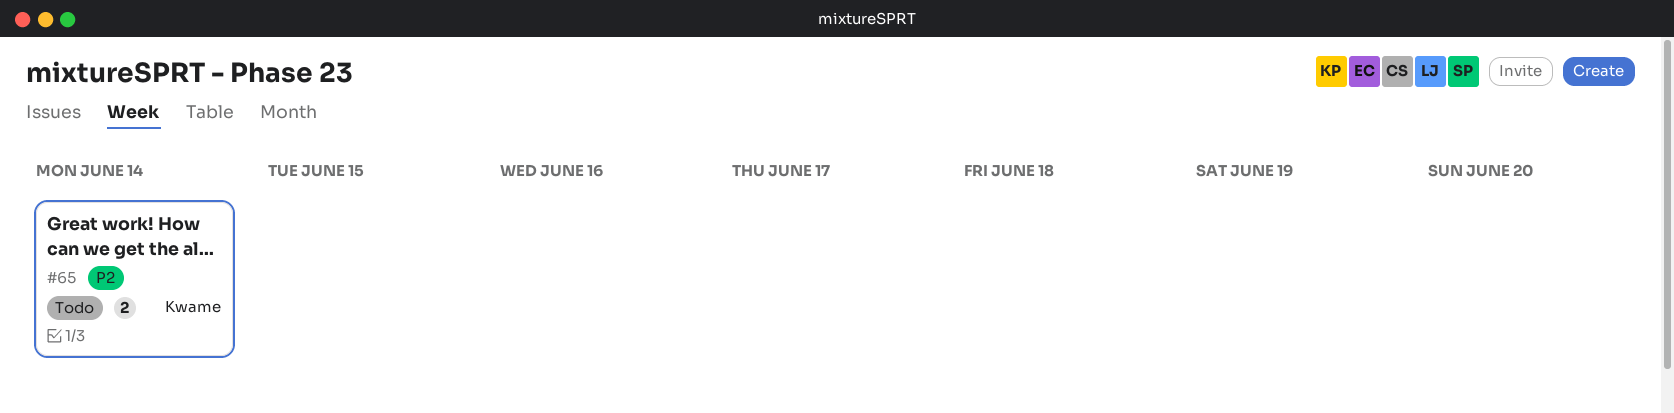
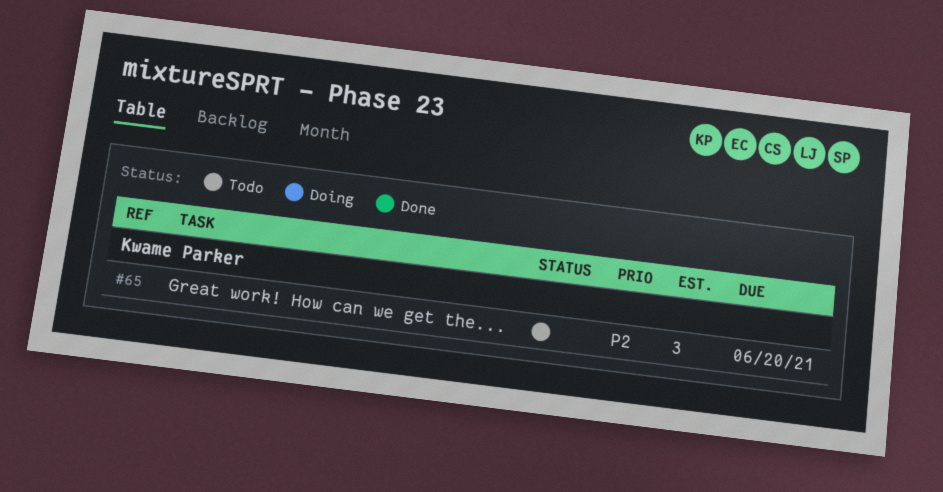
#65, estimate: 2 -> 3
#65, due: Jun 14 -> Jun 20

